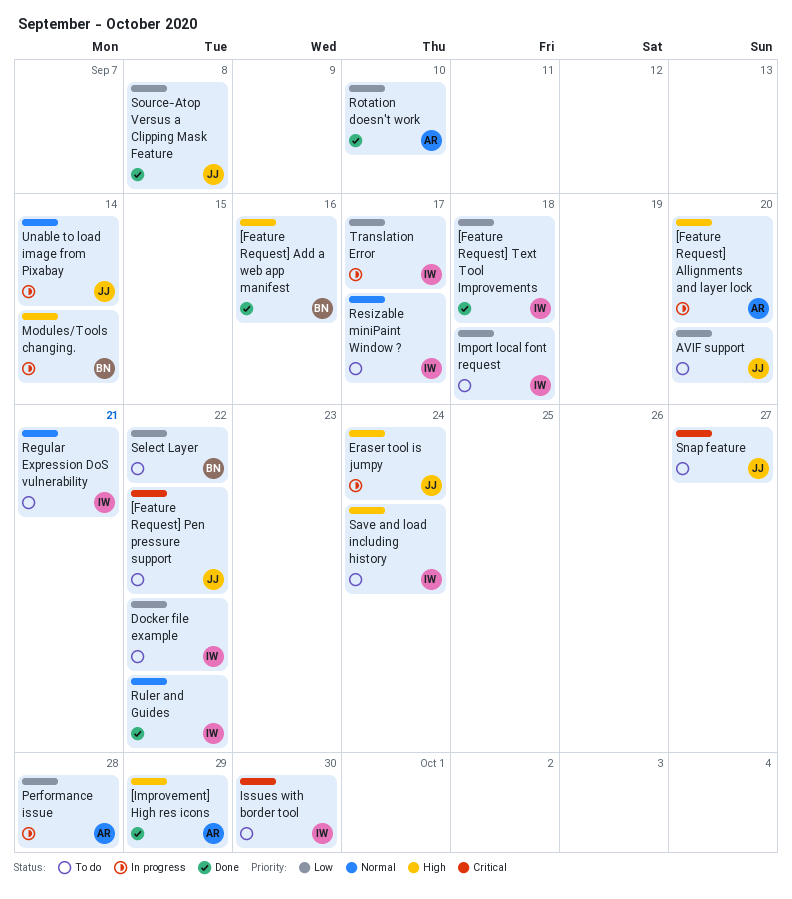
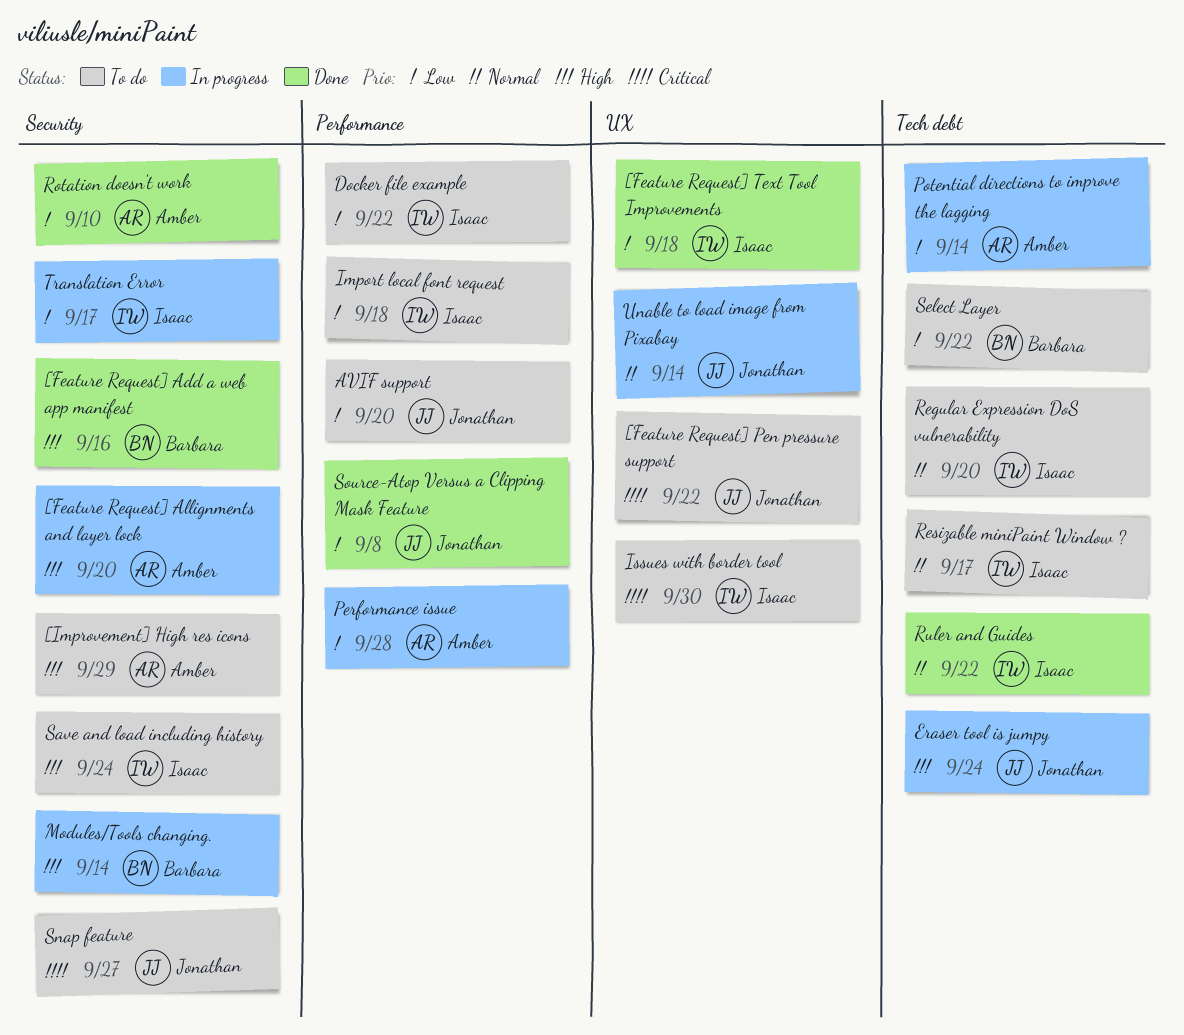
[Improvement] High res icons, status: Done -> To do
Potential directions to improve the lagging: none -> present
Regular Expression DoS vulnerability, due: Sep 21 -> Sep 20

